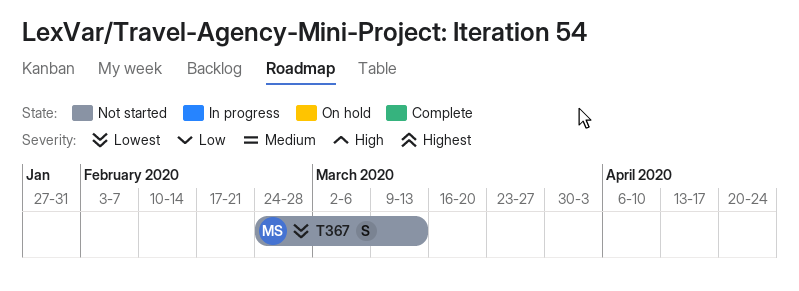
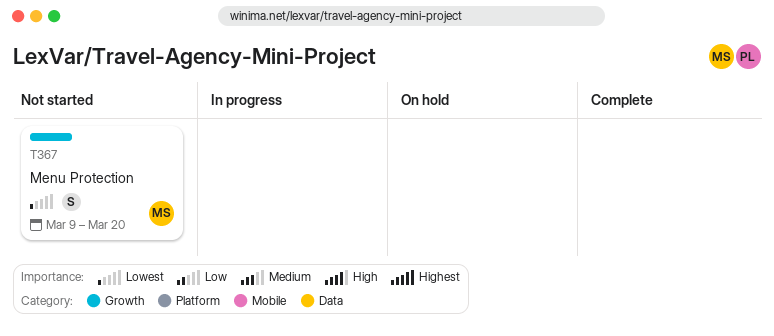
T367, start: Feb 24 -> Mar 9
T367, due: Mar 13 -> Mar 20

